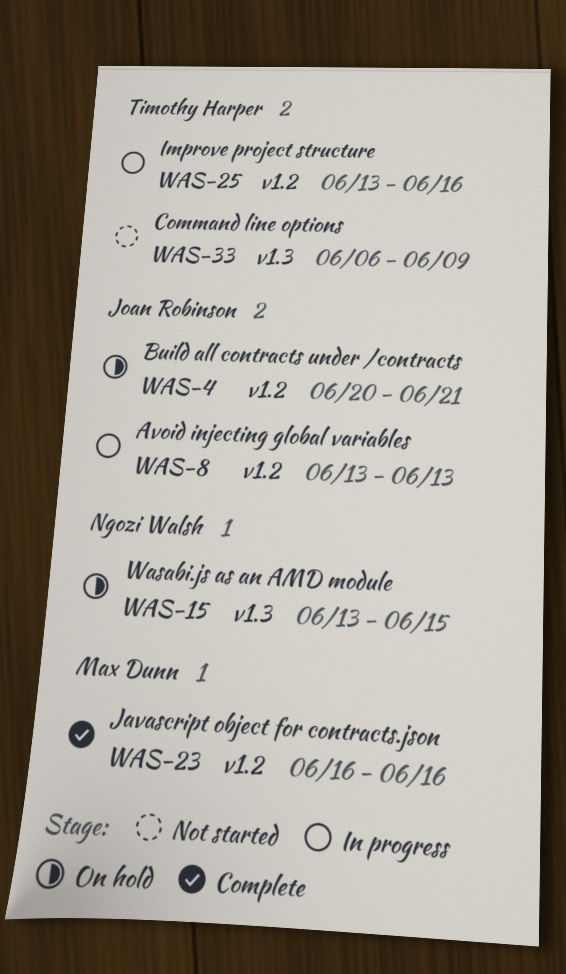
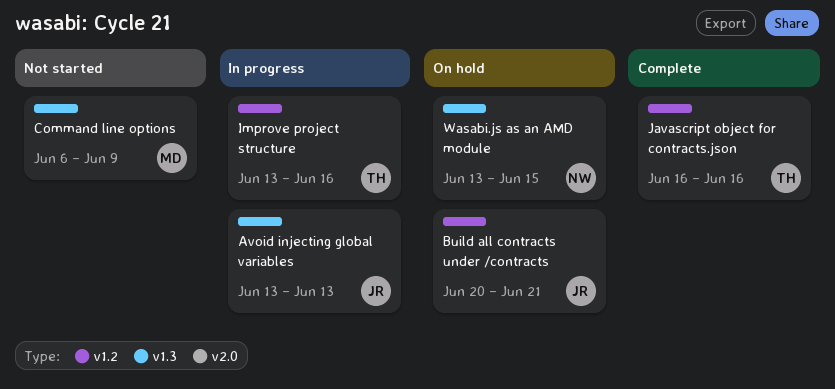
Avoid injecting global variables, label: v1.2 -> v1.3
Command line options, owner: Timothy Harper -> Max Dunn
Javascript object for contracts.json, owner: Max Dunn -> Timothy Harper

